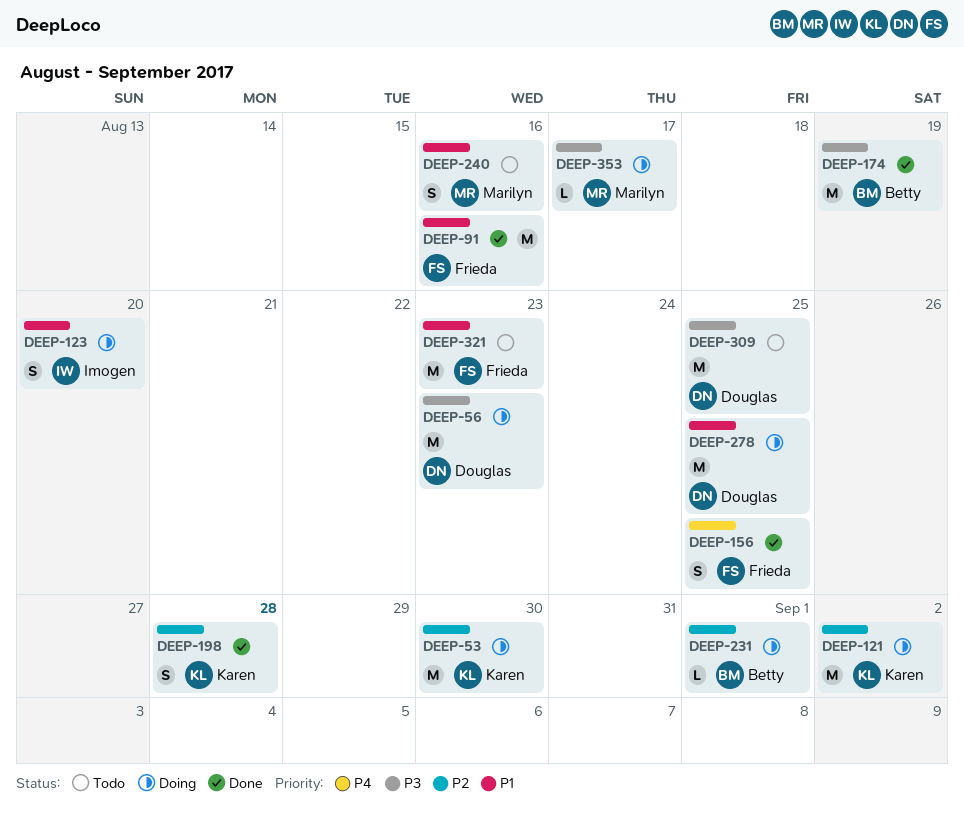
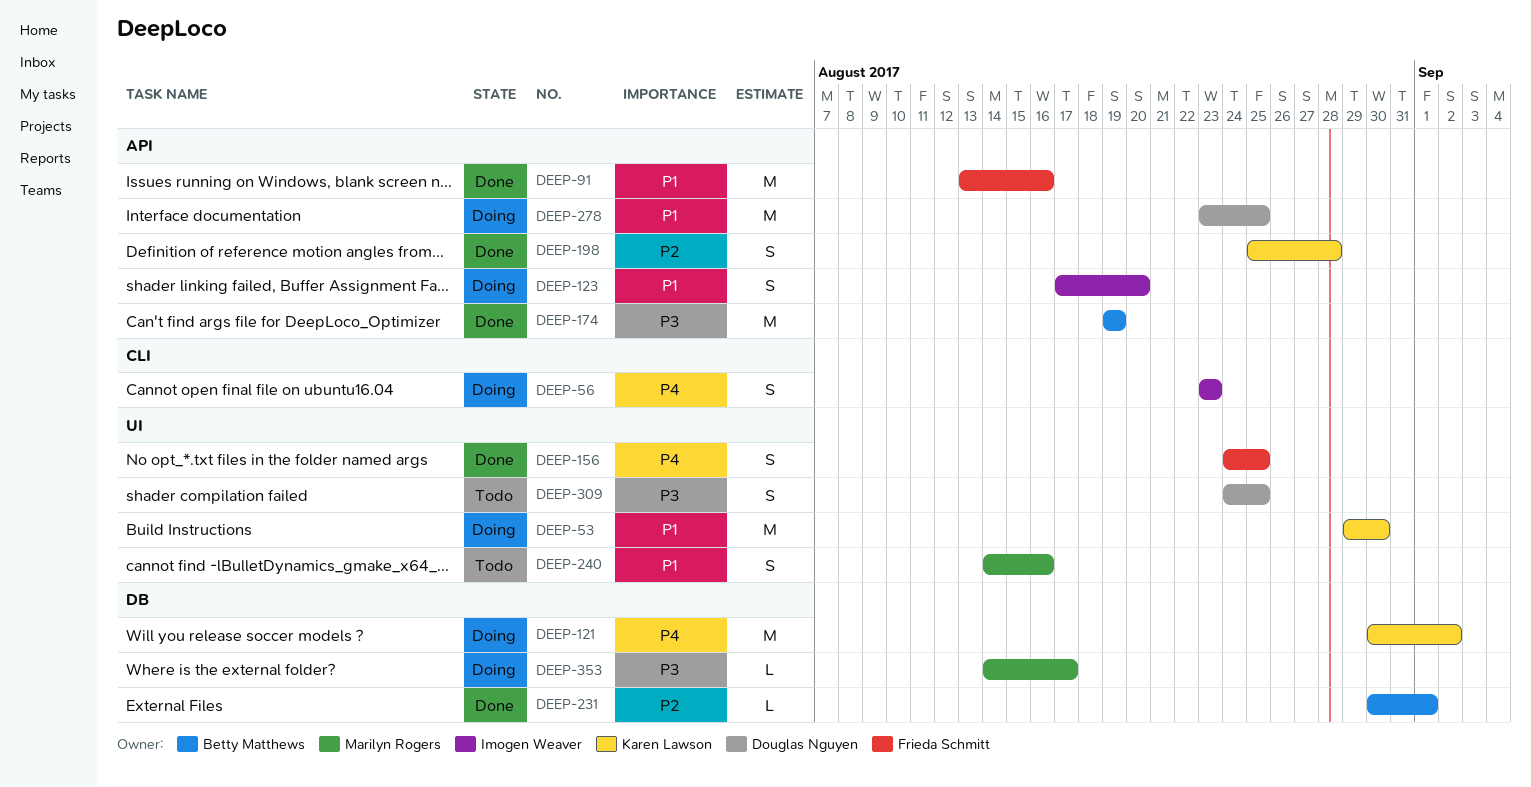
DEEP-53, priority: P2 -> P1
DEEP-56, owner: Douglas Nguyen -> Imogen Weaver
DEEP-56, priority: P3 -> P4
DEEP-56, estimate: M -> S
DEEP-121, priority: P2 -> P4
DEEP-231, status: Doing -> Done
DEEP-309, estimate: M -> S
DEEP-321: present -> none

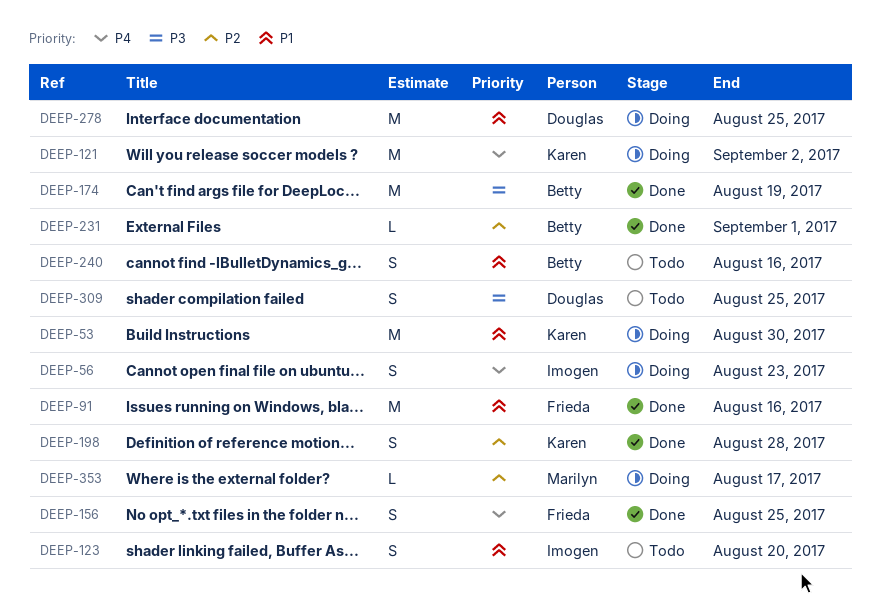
DEEP-123, status: Doing -> Todo
DEEP-240, owner: Marilyn Rogers -> Betty Matthews
DEEP-353, priority: P3 -> P2

